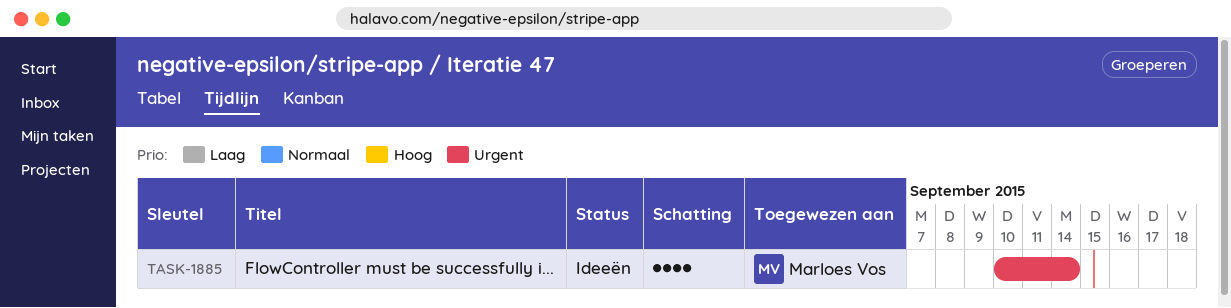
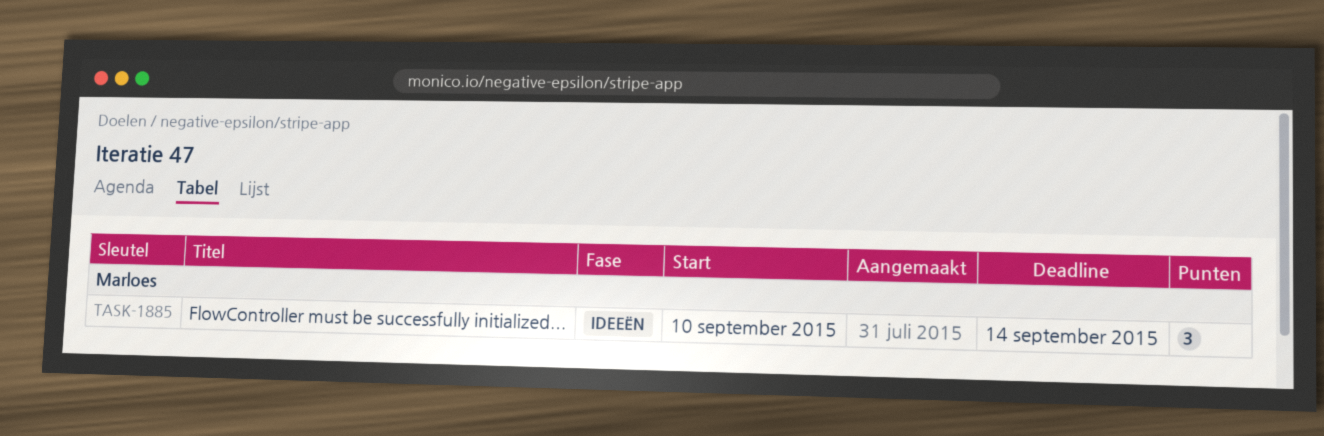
TASK-1885, estimate: 4 -> 3

